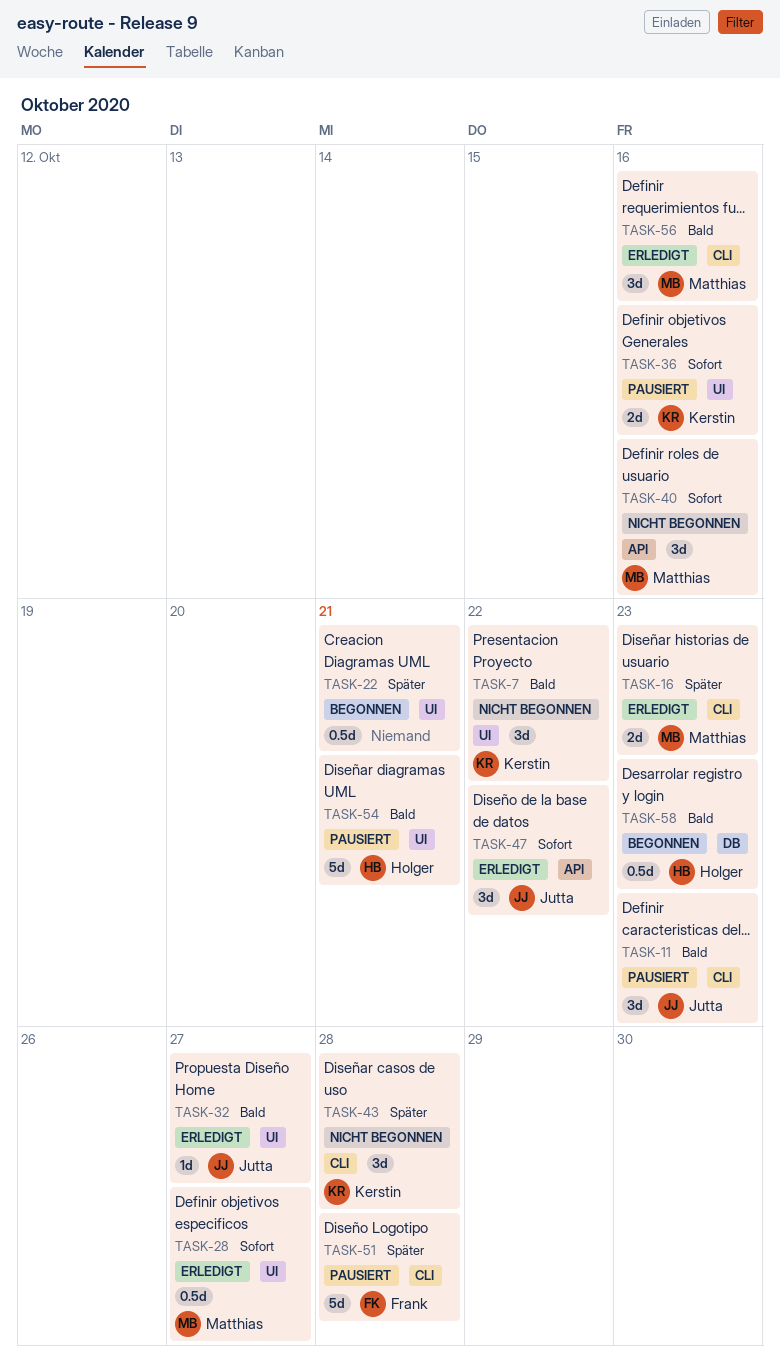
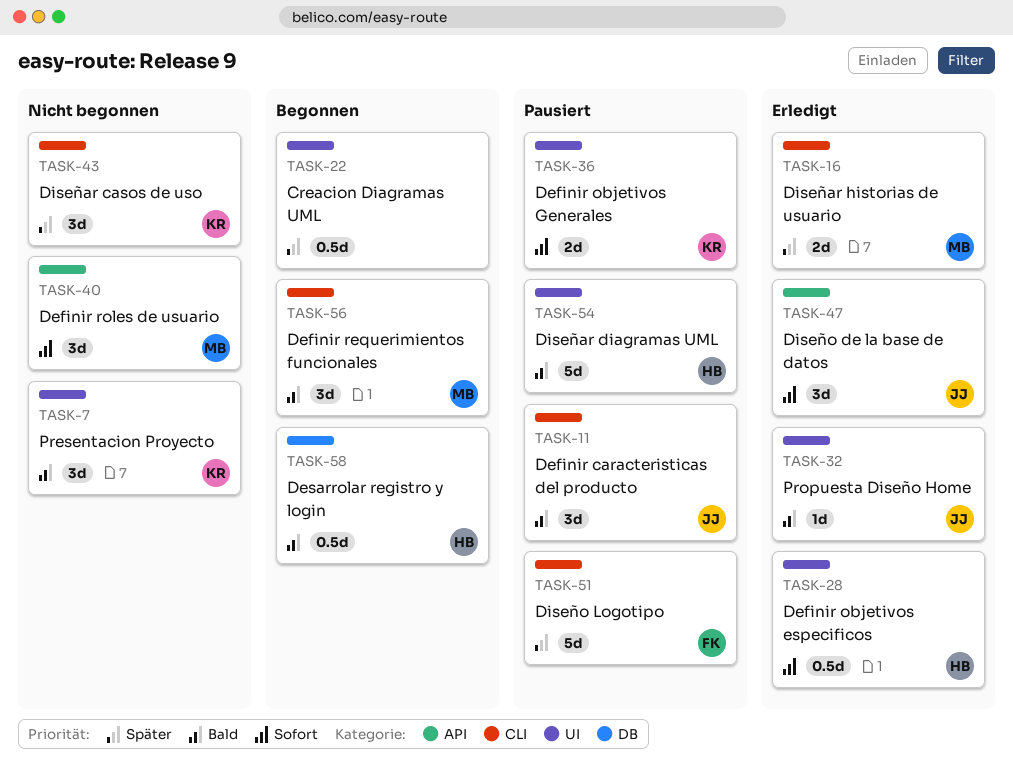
TASK-28, owner: Matthias -> Holger
TASK-56, status: Erledigt -> Begonnen

